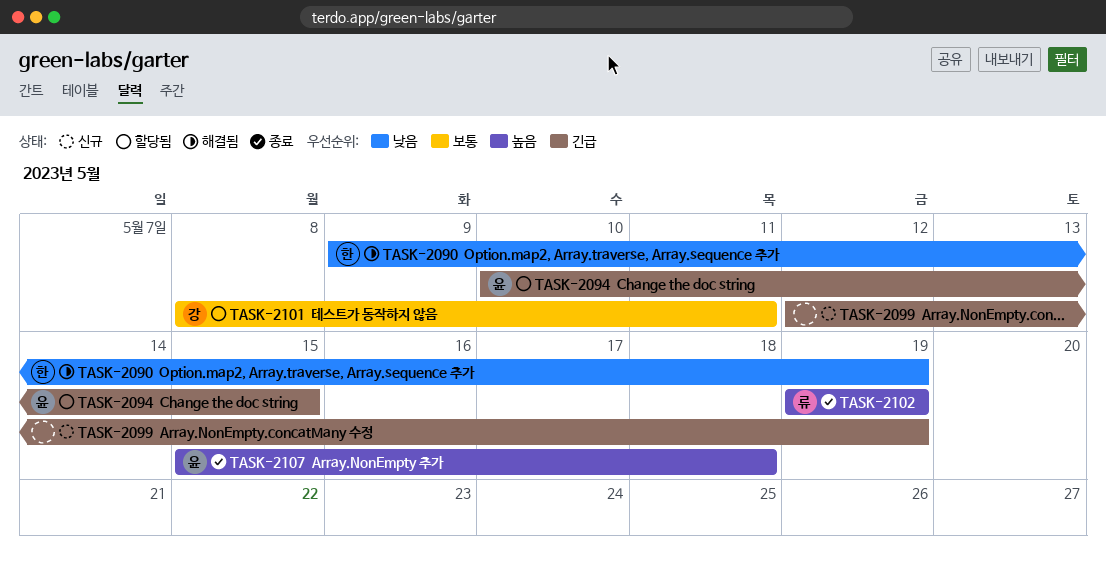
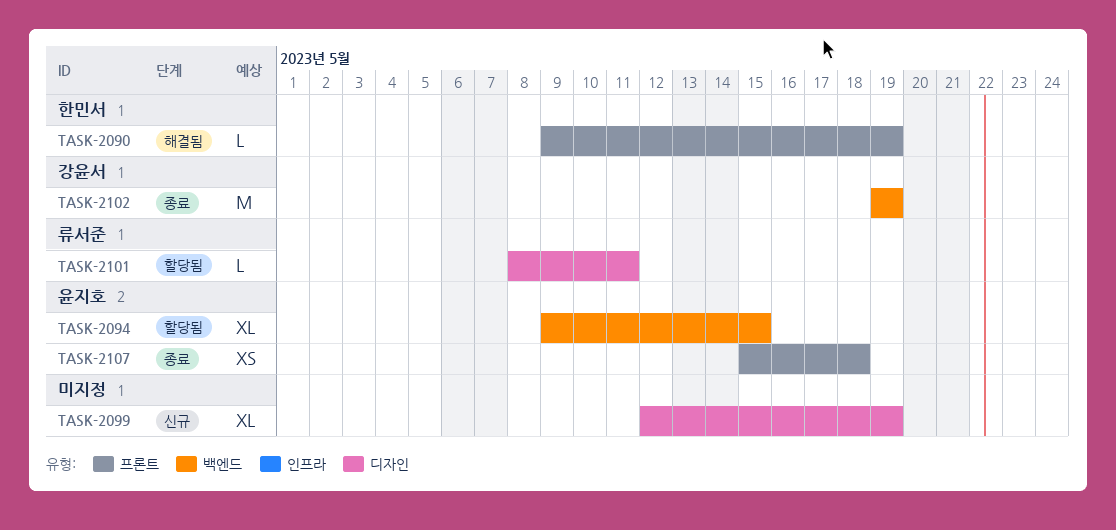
TASK-2094, start: May 10 -> May 9
TASK-2101, owner: 강윤서 -> 류서준
TASK-2102, owner: 류서준 -> 강윤서

